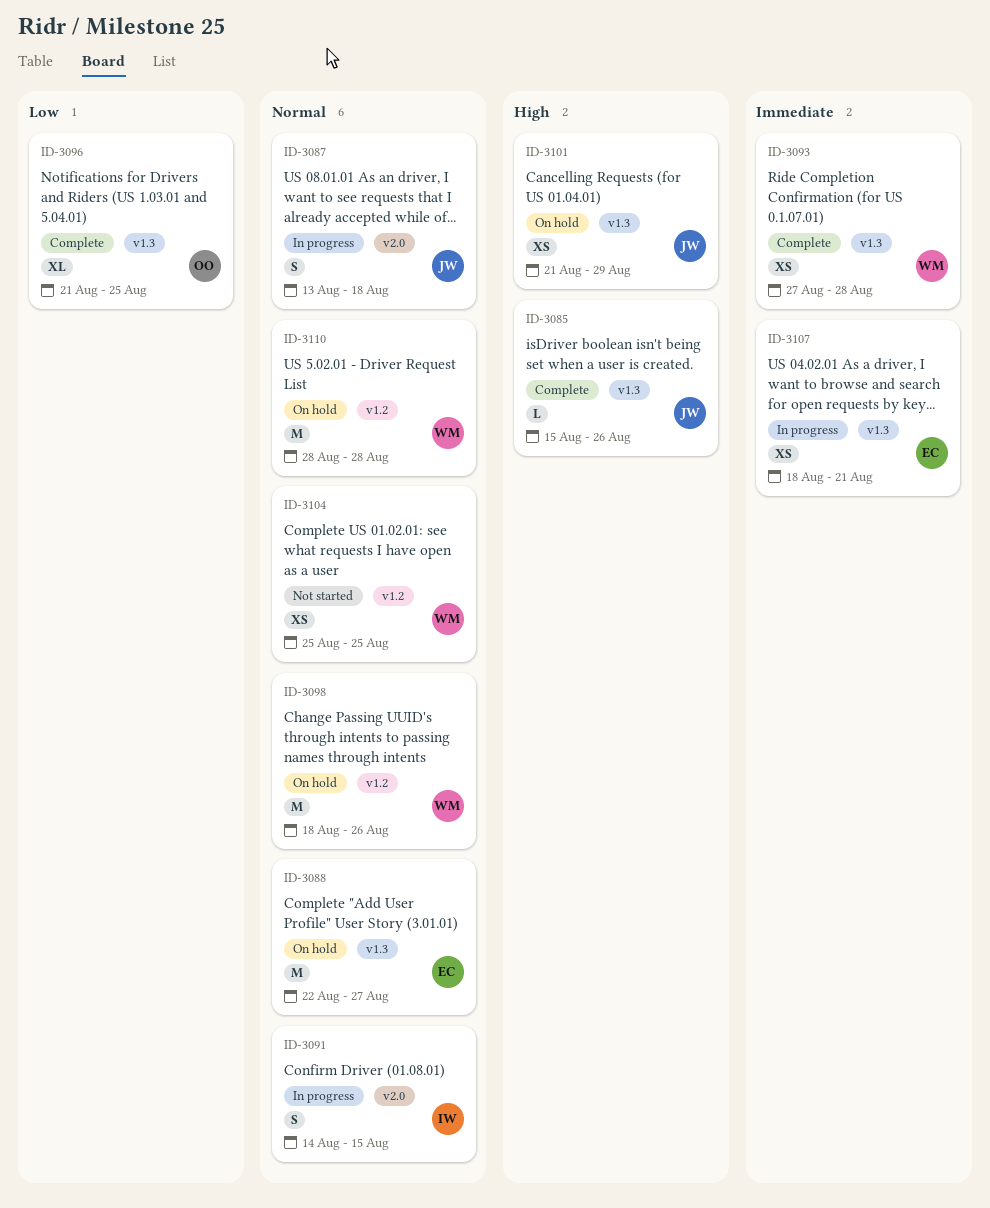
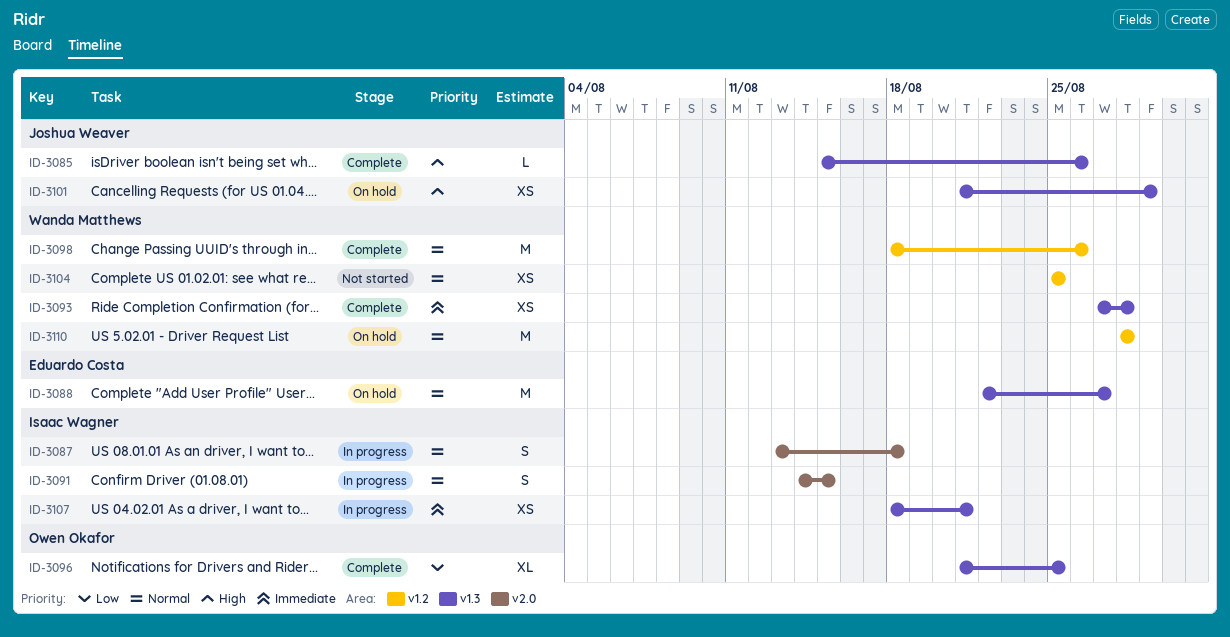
ID-3087, owner: Joshua Weaver -> Isaac Wagner
ID-3098, status: On hold -> Complete
ID-3107, owner: Eduardo Costa -> Isaac Wagner

